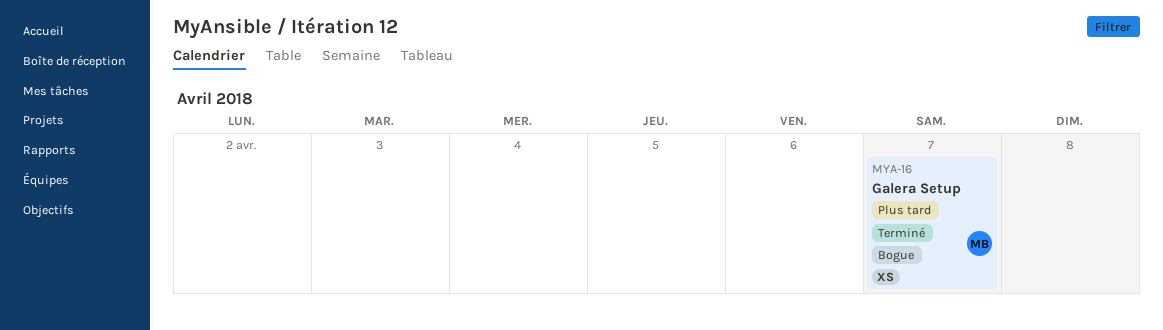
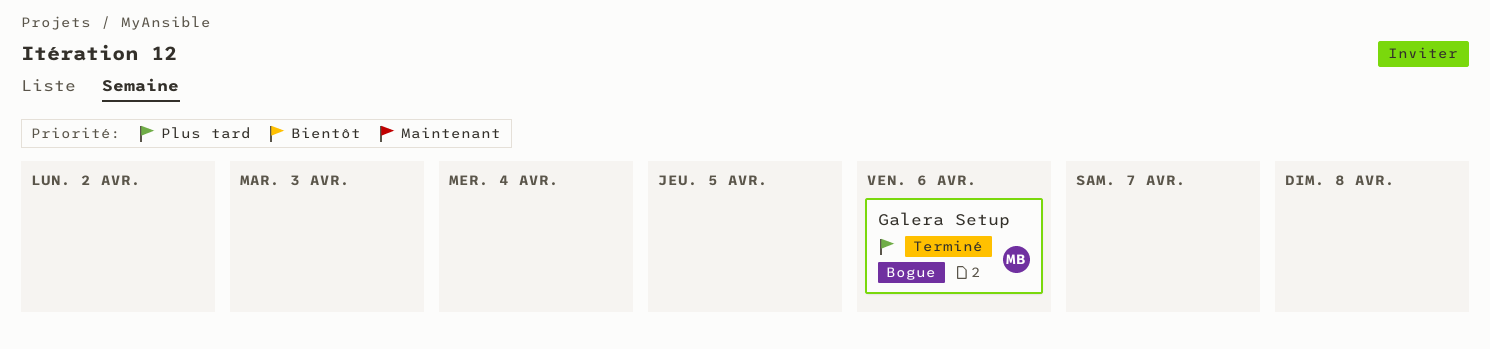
Galera Setup, due: Apr 7 -> Apr 6

